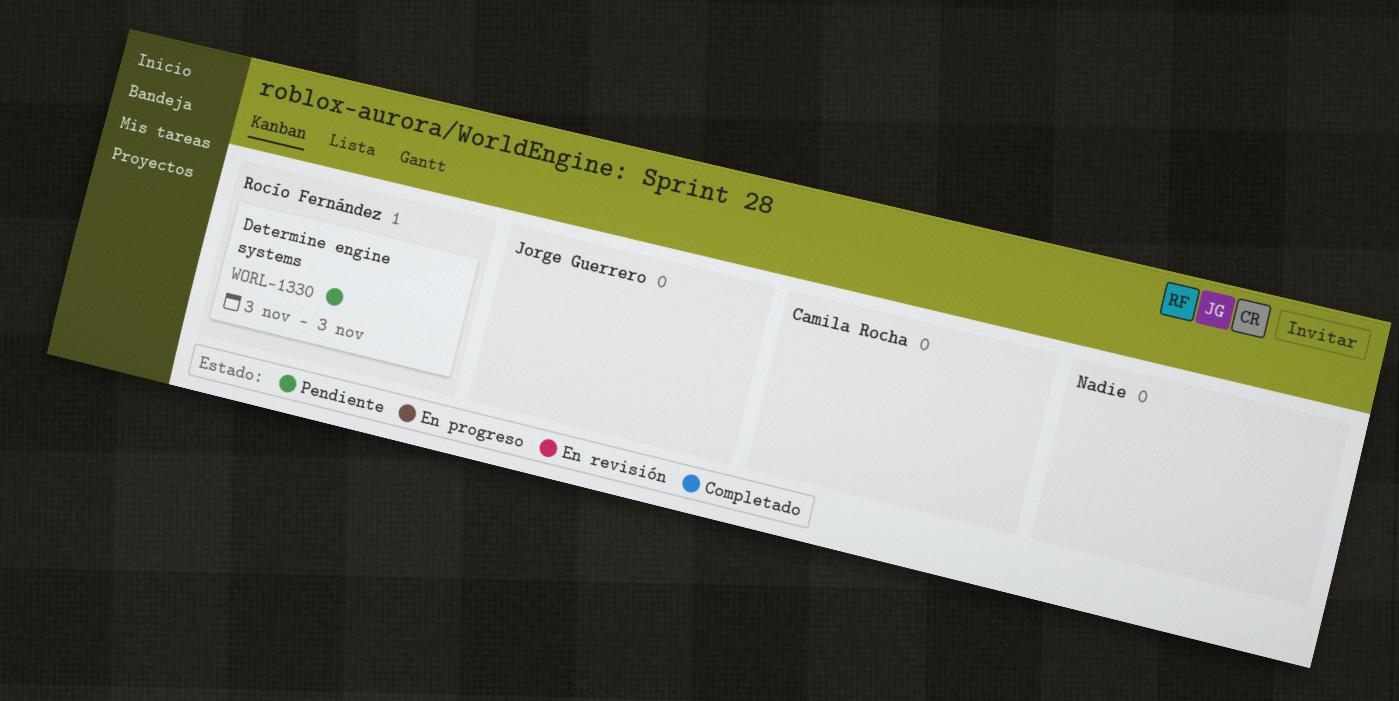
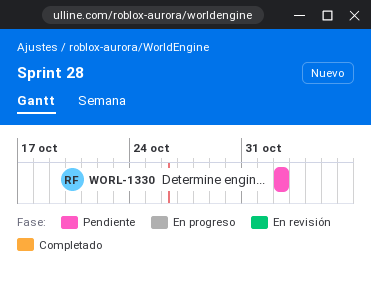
WORL-1330, start: Nov 3 -> Nov 2
WORL-1330, due: Nov 3 -> Nov 2

